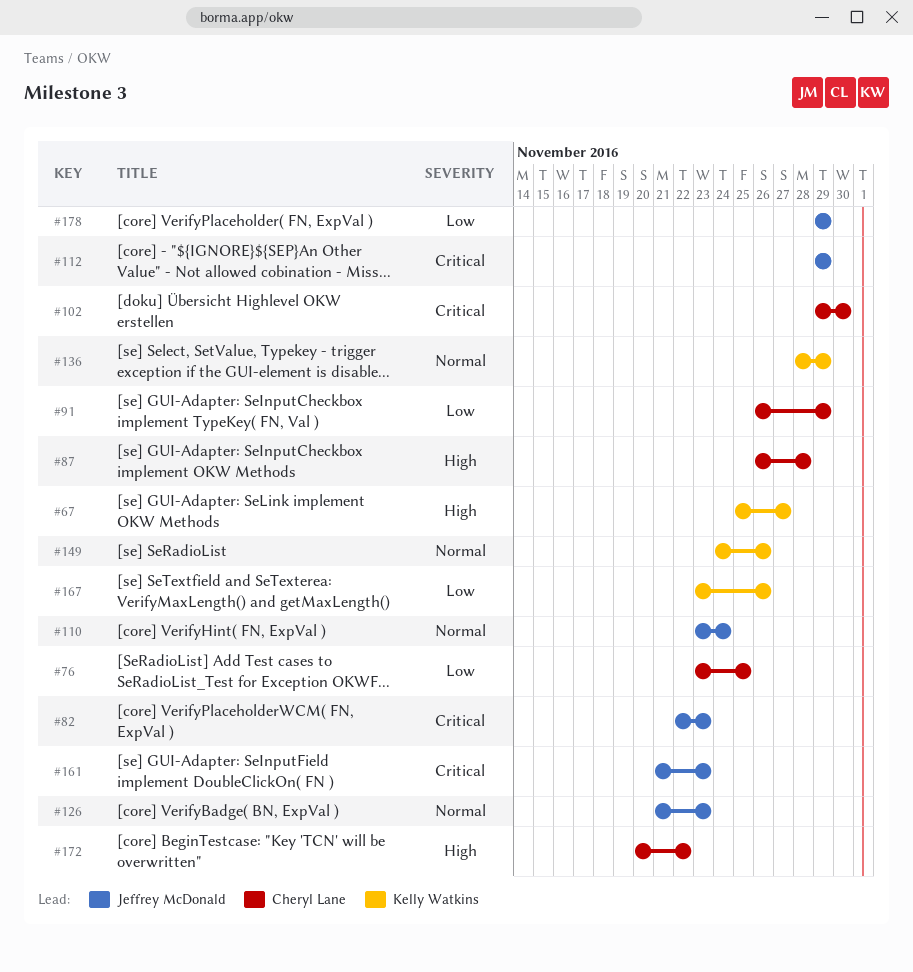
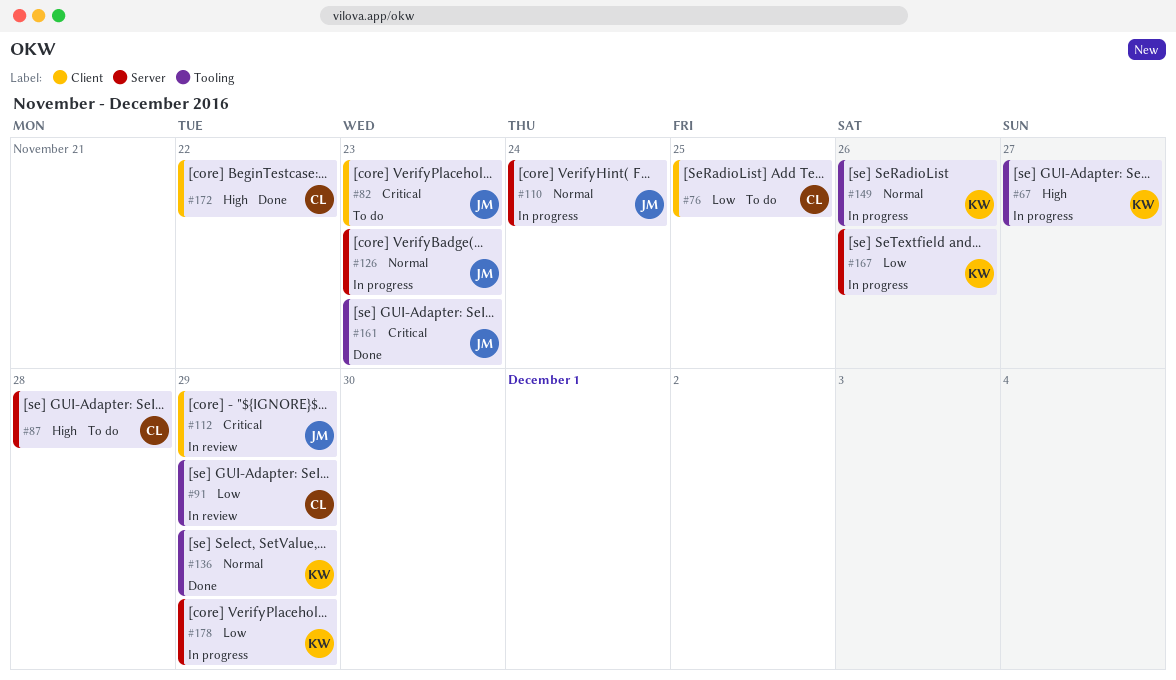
#102: present -> none
#178, owner: Jeffrey McDonald -> Kelly Watkins

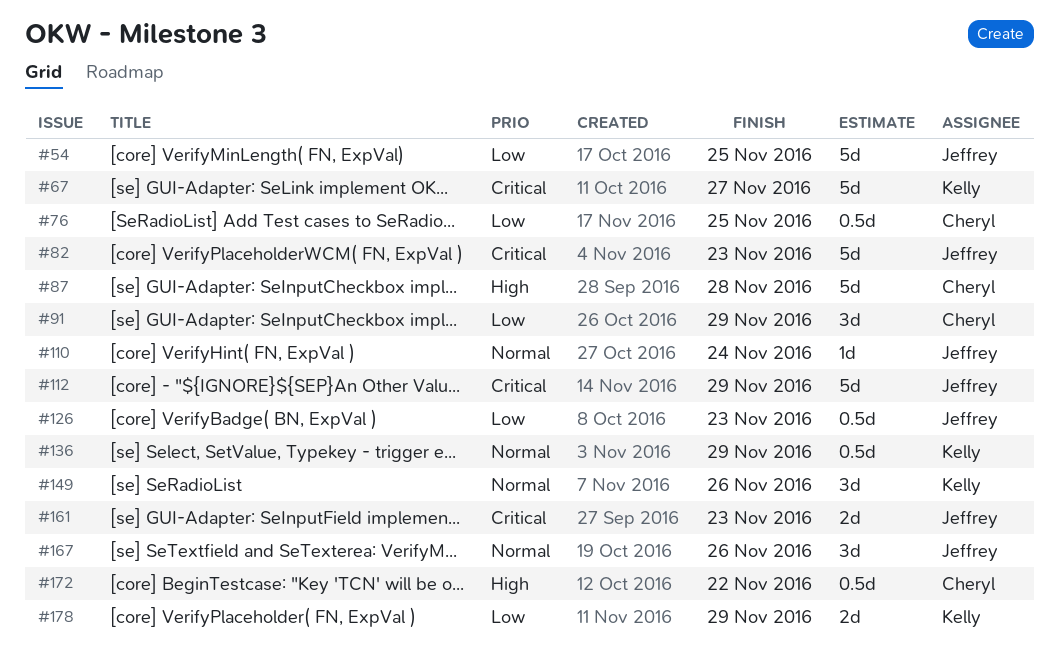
#54: none -> present
#67, priority: High -> Critical
#126, priority: Normal -> Low
#167, owner: Kelly -> Jeffrey
#167, priority: Low -> Normal

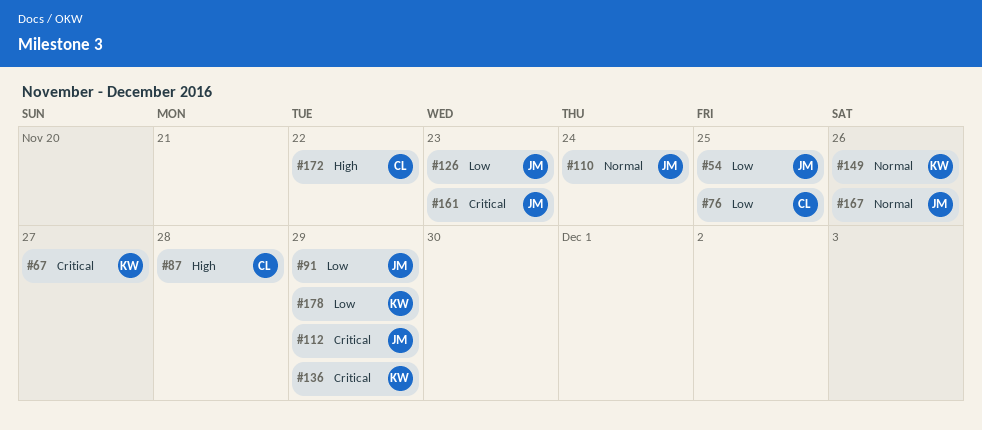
#82: present -> none
#91, owner: Cheryl -> Jeffrey
#136, priority: Normal -> Critical

